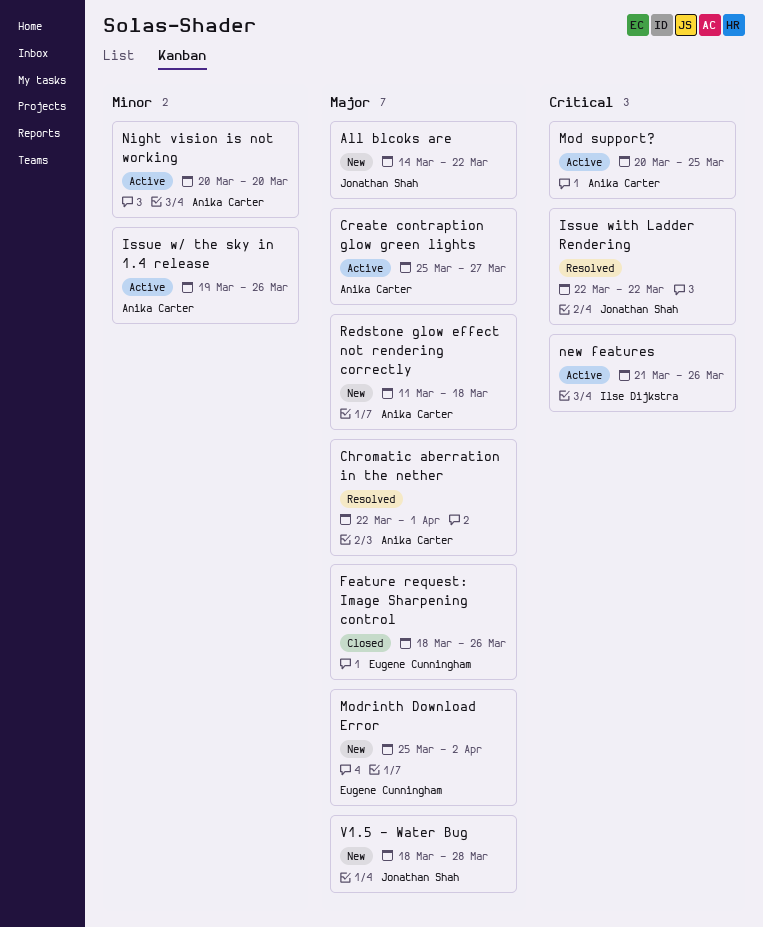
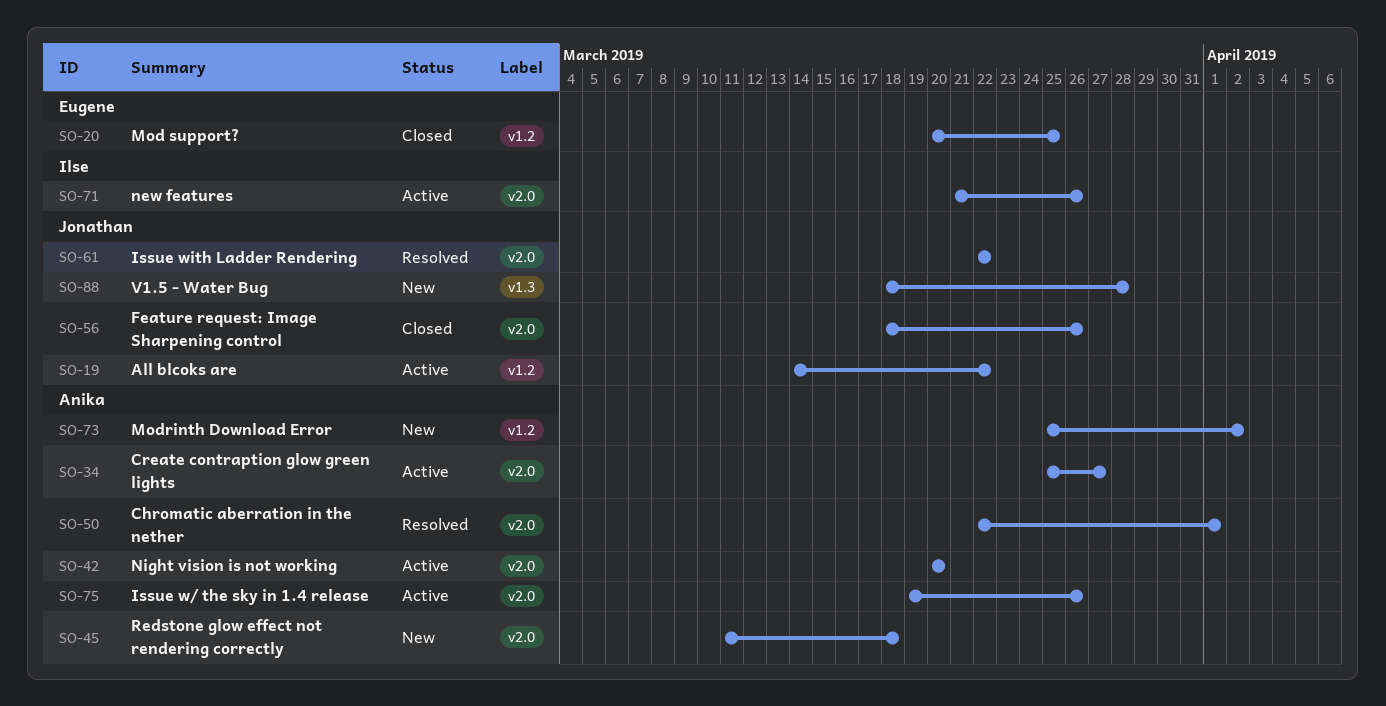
All blcoks are, status: New -> Active
Feature request: Image Sharpening control, owner: Eugene Cunningham -> Jonathan Shah
Mod support?, status: Active -> Closed
Mod support?, owner: Anika Carter -> Eugene Cunningham
Modrinth Download Error, owner: Eugene Cunningham -> Anika Carter

